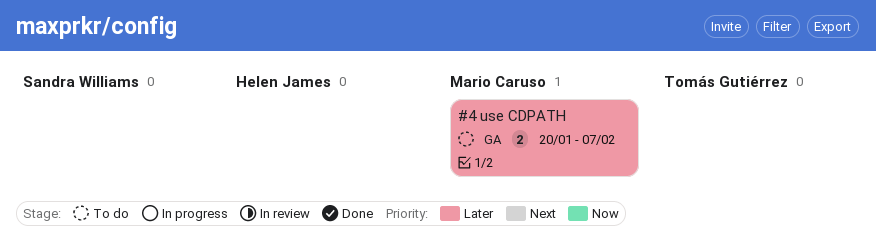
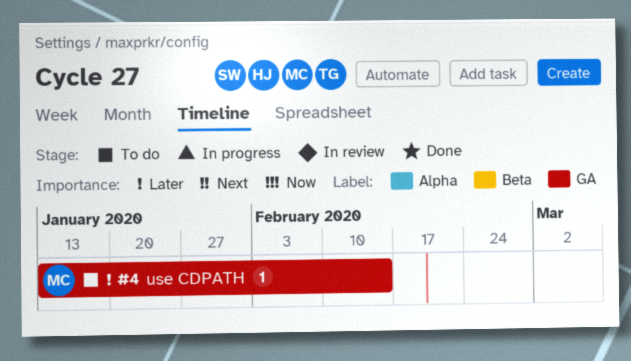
#4, estimate: 2 -> 1
#4, start: Jan 20 -> Jan 13
#4, due: Feb 7 -> Feb 14

